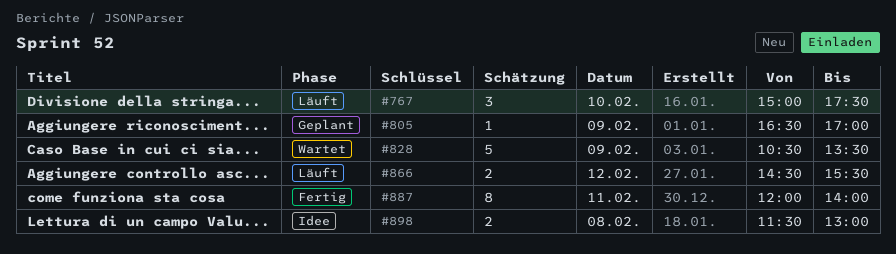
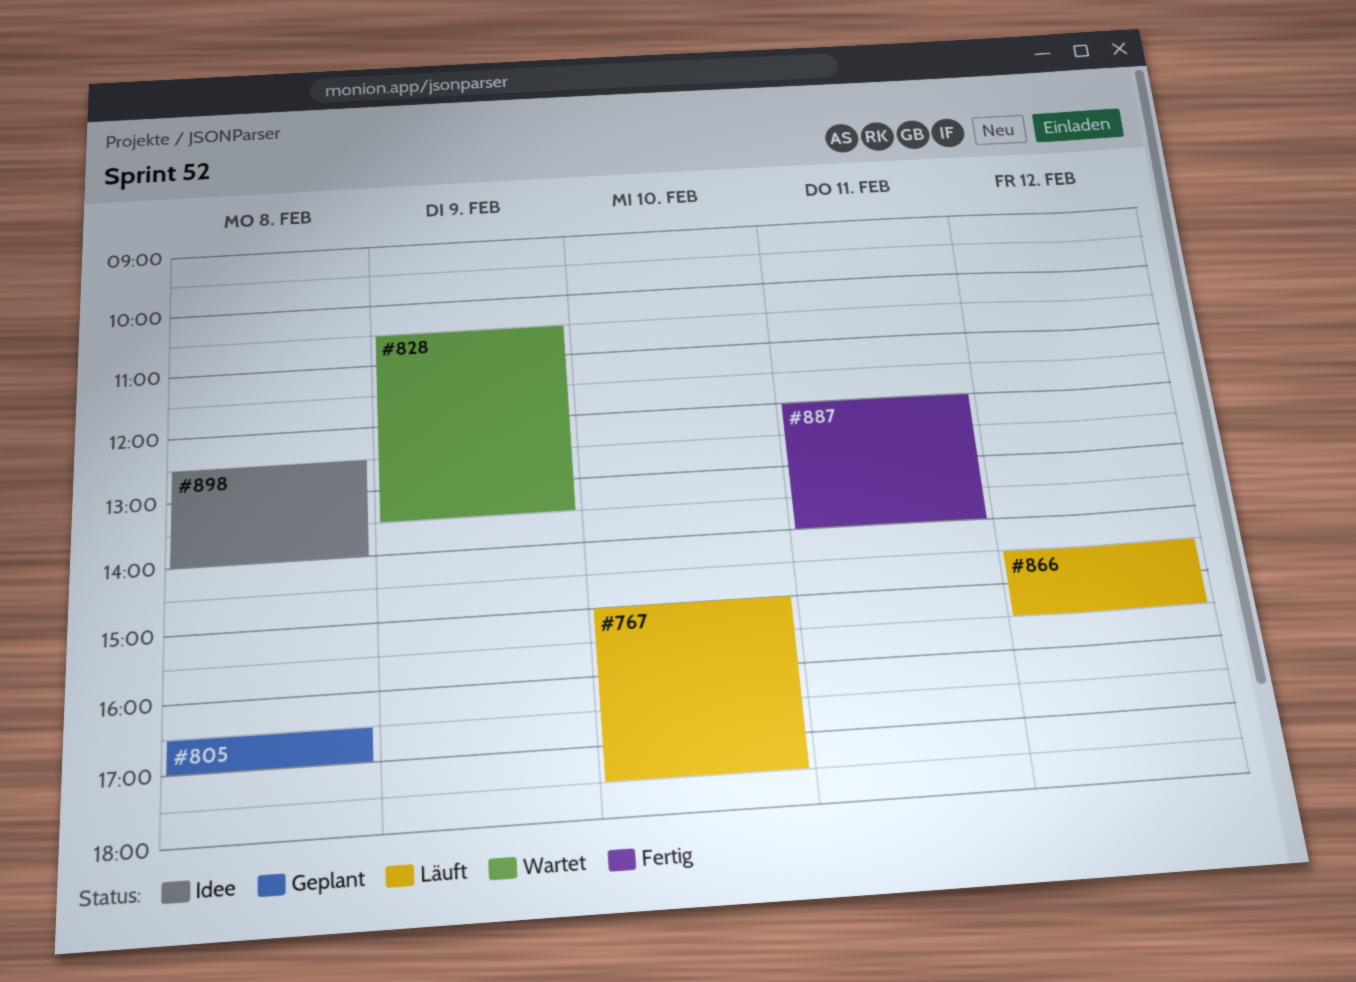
#805, day: Feb 9 -> Feb 8
#898, begins: 11:30 -> 12:30
#898, ends: 13:00 -> 14:00

